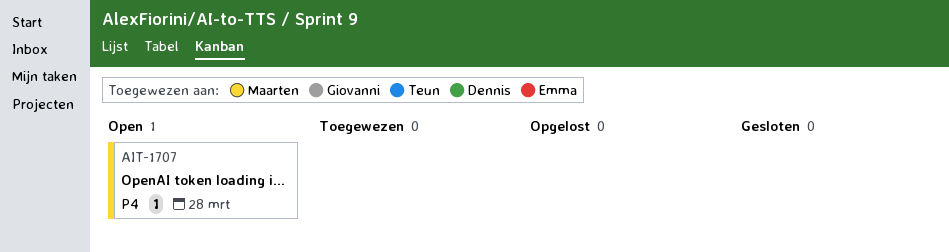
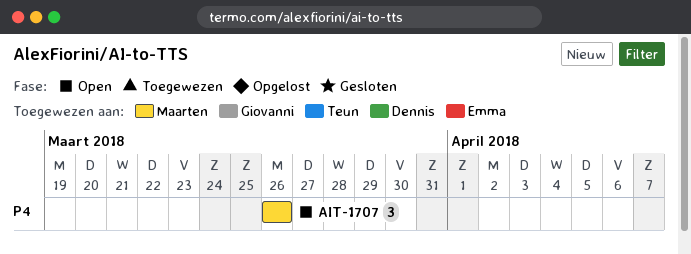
AIT-1707, estimate: 1 -> 3
AIT-1707, due: Mar 28 -> Mar 26

